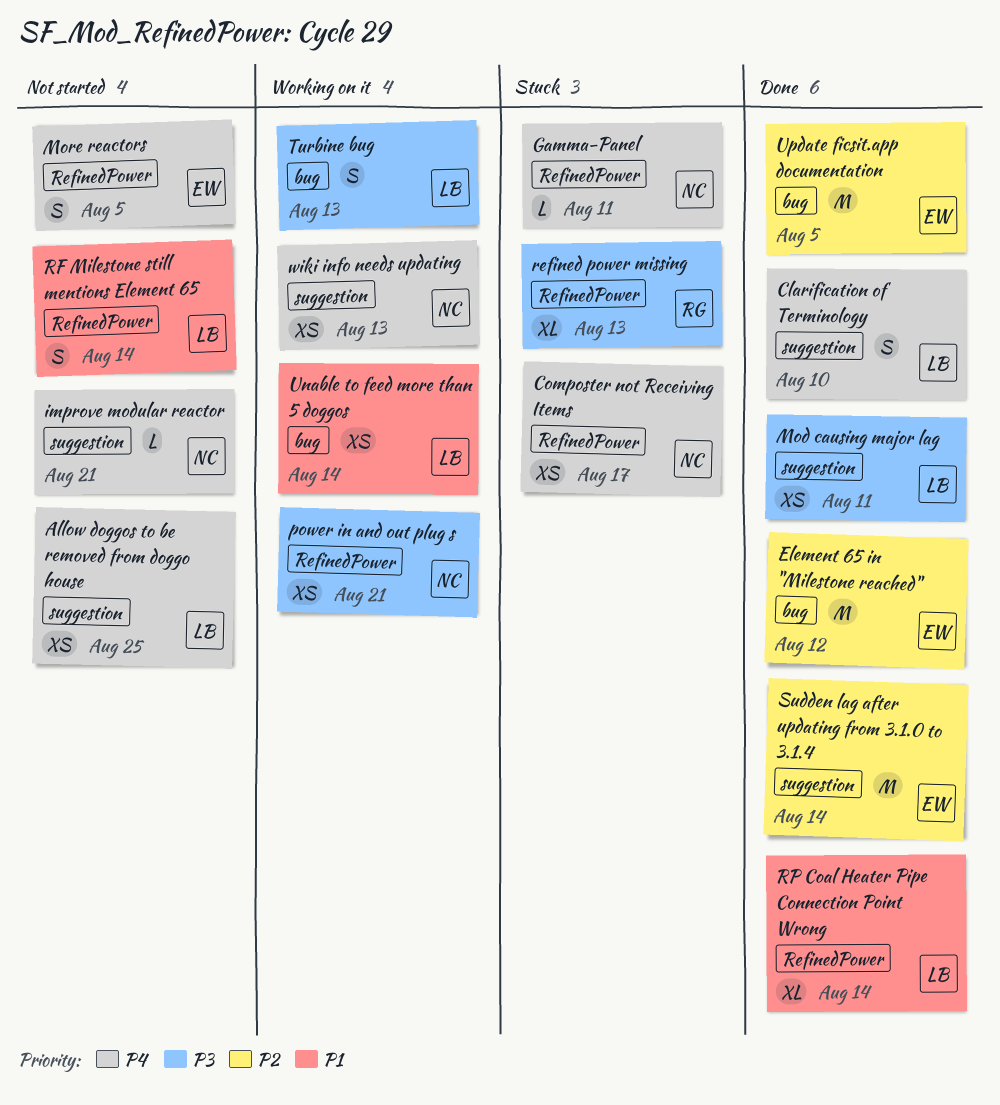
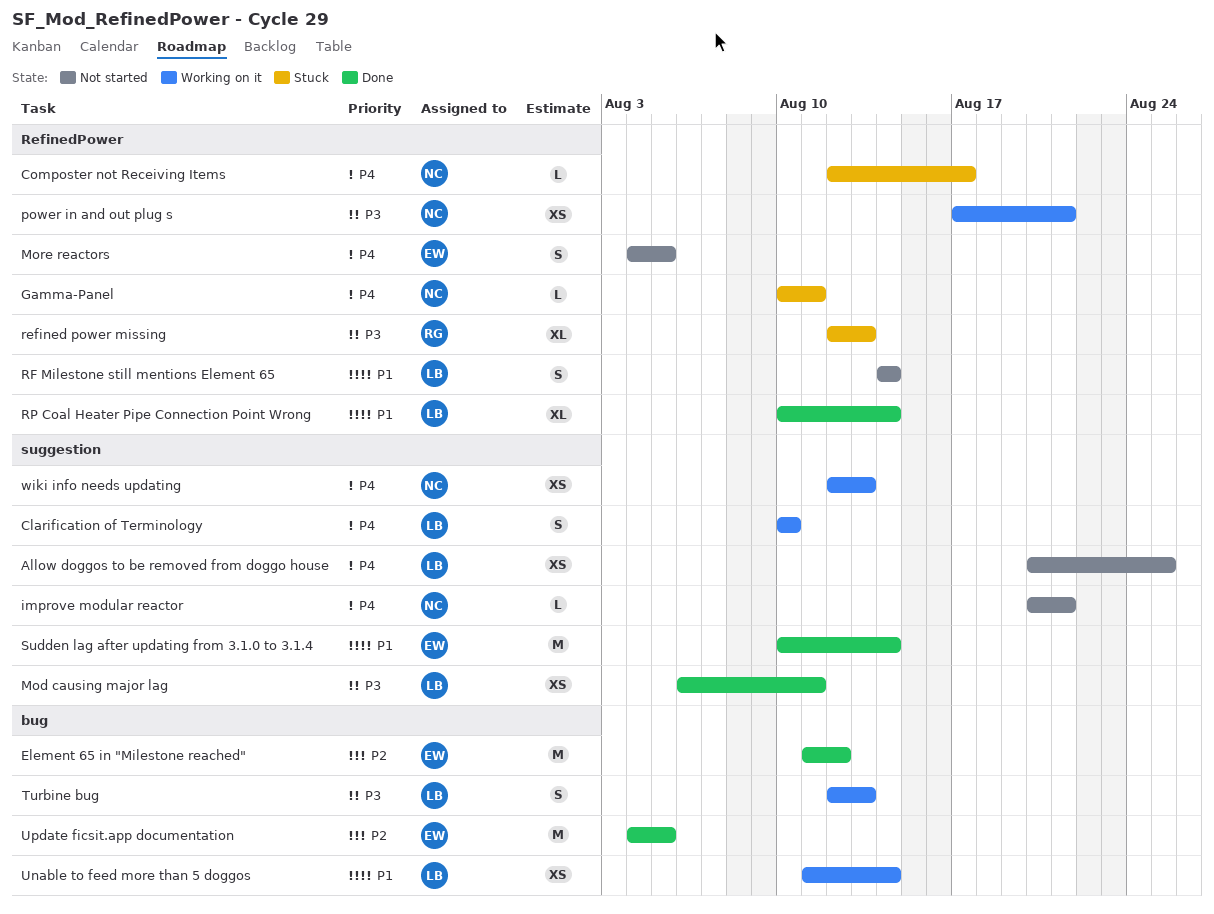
Clarification of Terminology, status: Done -> Working on it
Composter not Receiving Items, estimate: XS -> L
Sudden lag after updating from 3.1.0 to 3.1.4, priority: P2 -> P1

